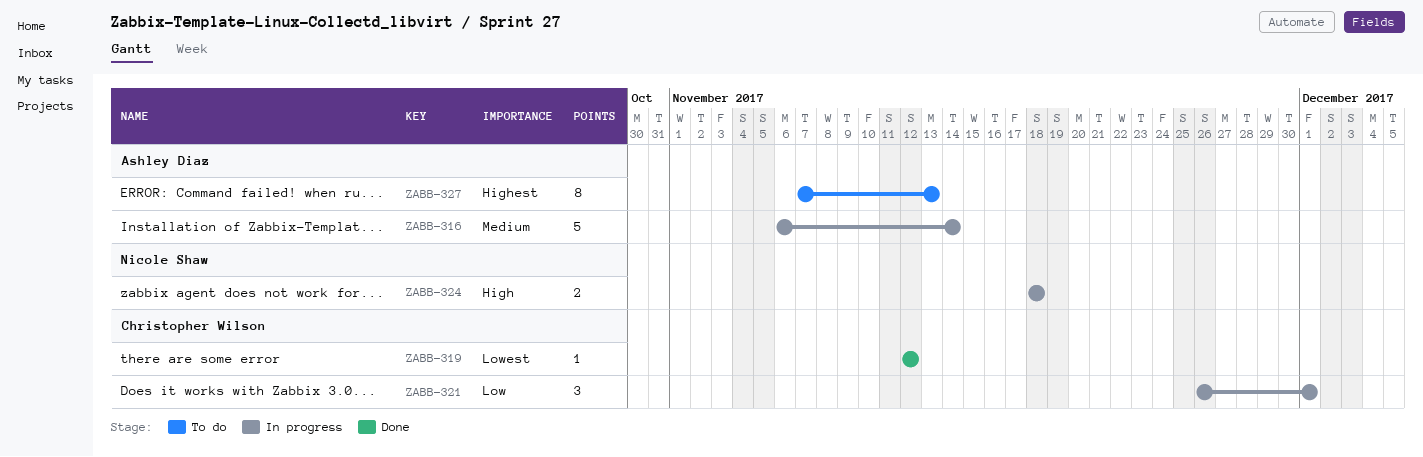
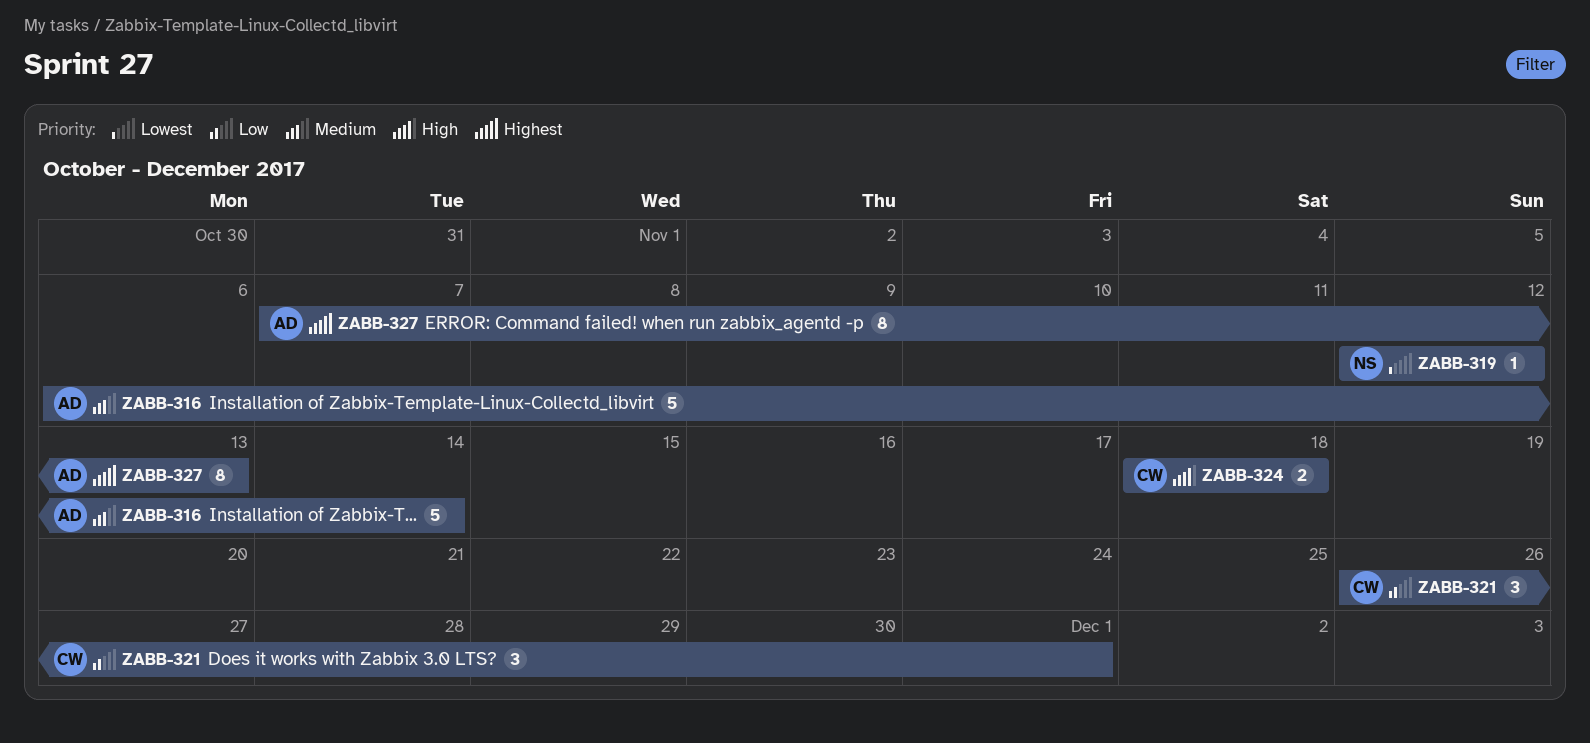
ZABB-319, owner: Christopher Wilson -> Nicole Shaw
ZABB-324, owner: Nicole Shaw -> Christopher Wilson

